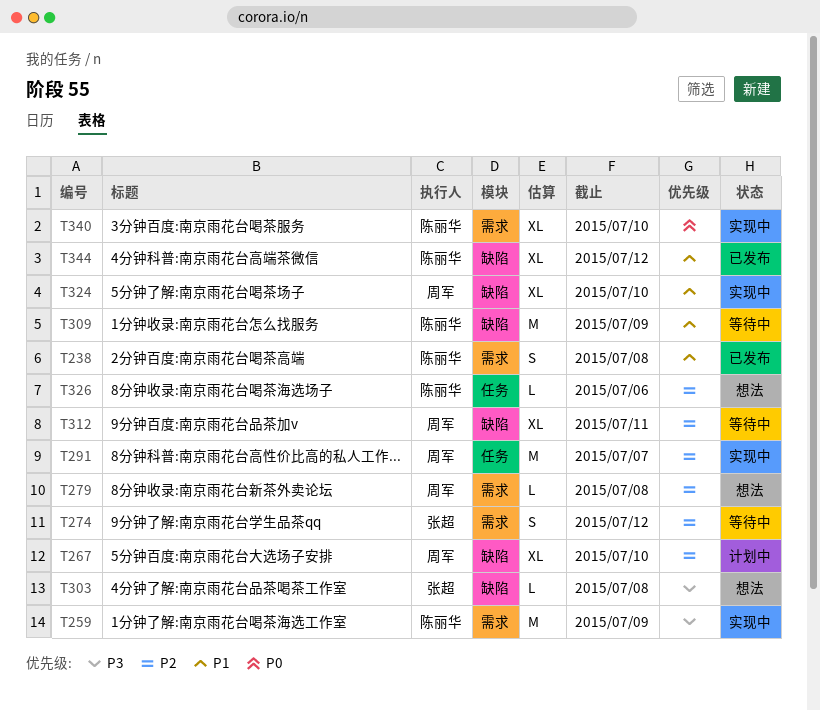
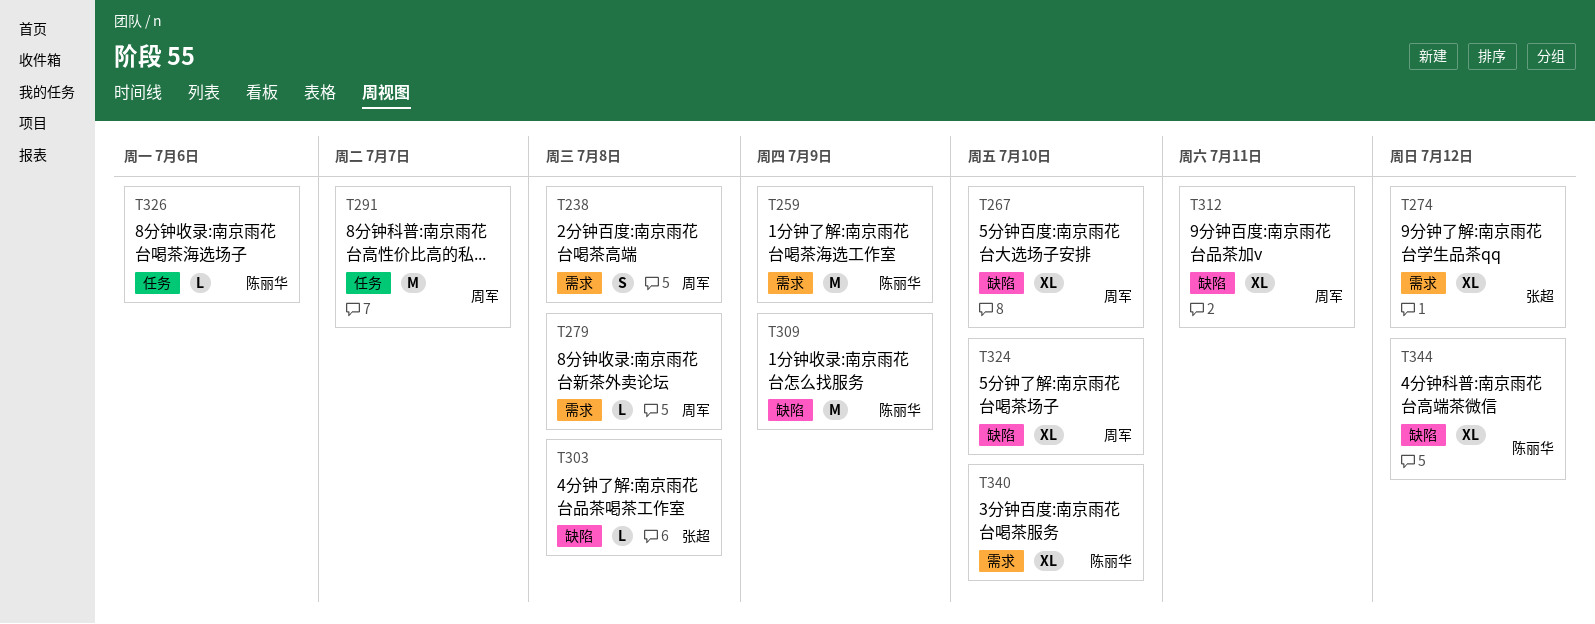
T238, owner: 陈丽华 -> 周军
T274, estimate: S -> XL

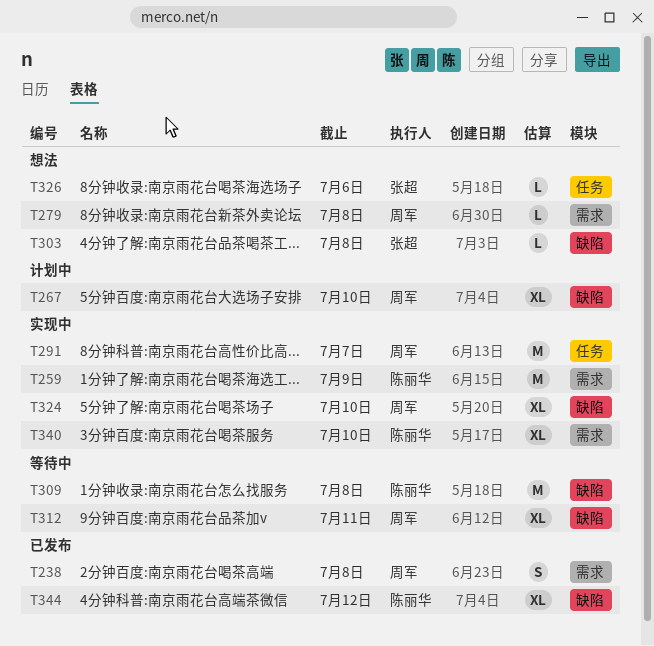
T274: present -> none
T309, due: Jul 9 -> Jul 8
T326, owner: 陈丽华 -> 张超

